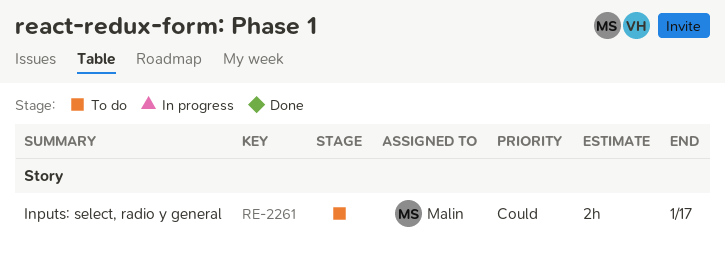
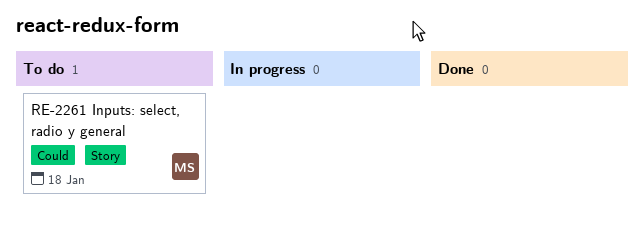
RE-2261, due: Jan 17 -> Jan 18

